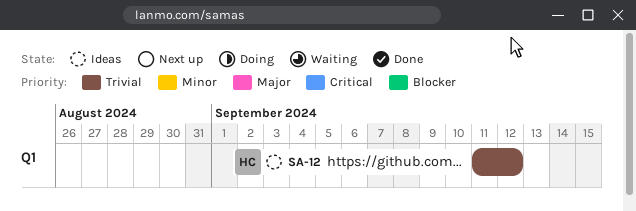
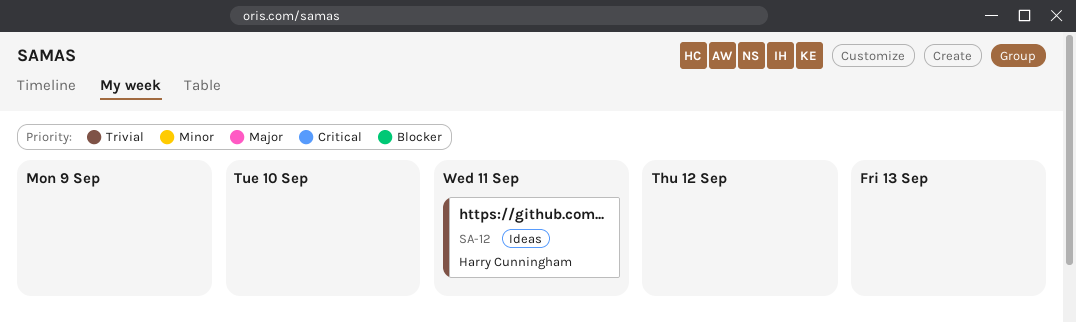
SA-12, due: Sep 12 -> Sep 11

